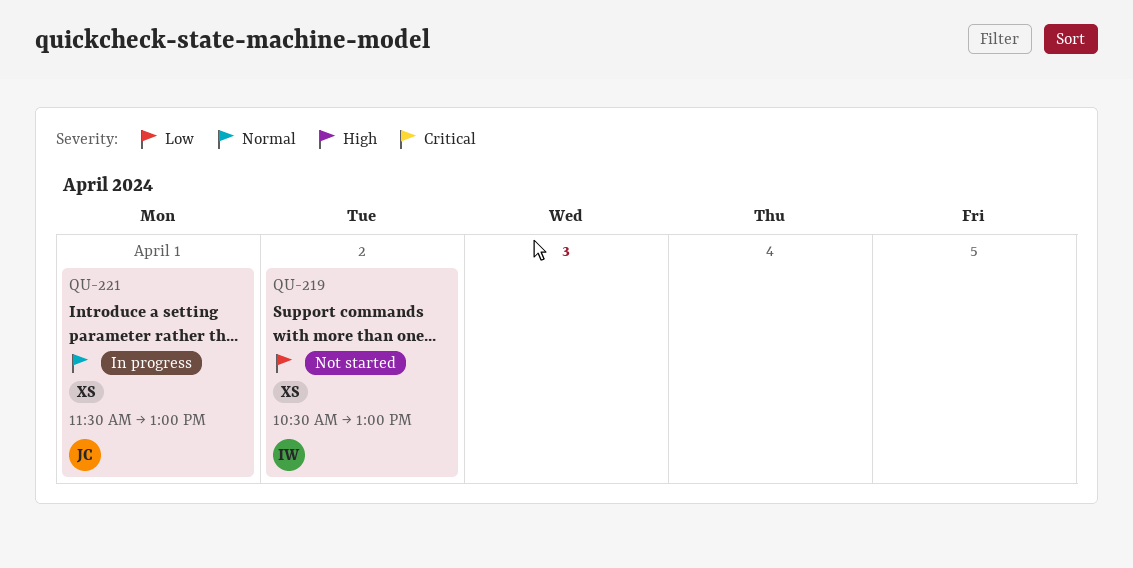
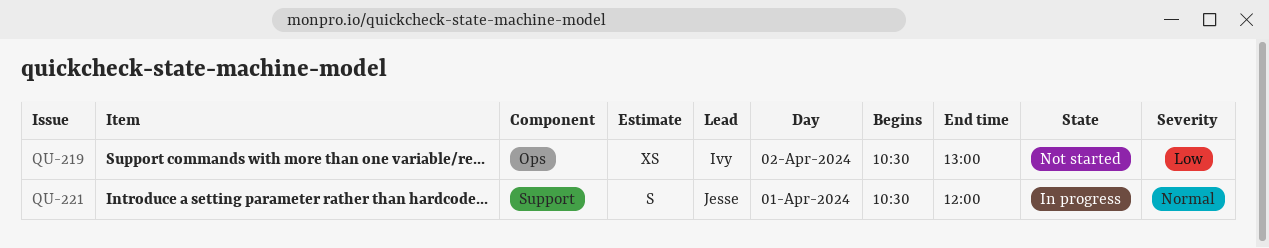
QU-221, estimate: XS -> S
QU-221, begins: 11:30 -> 10:30
QU-221, ends: 13:00 -> 12:00

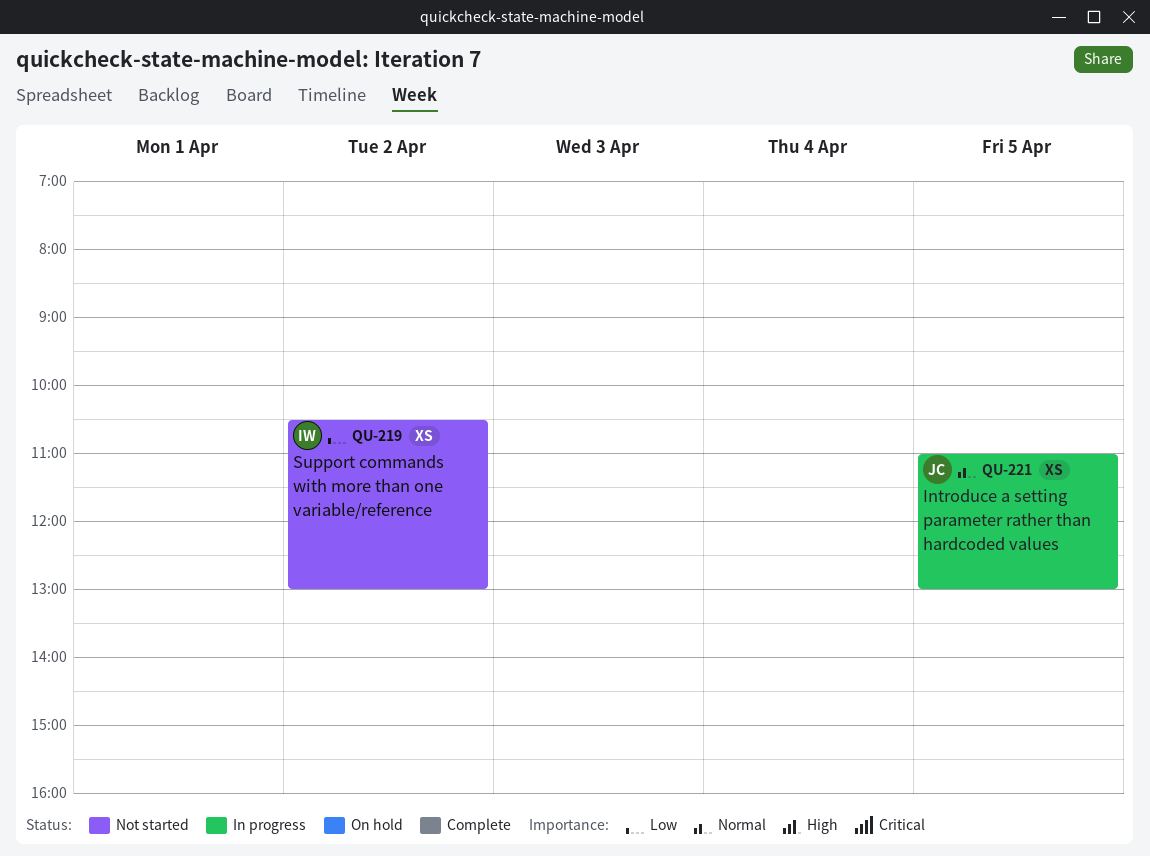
QU-221, estimate: S -> XS
QU-221, day: Apr 1 -> Apr 5
QU-221, begins: 10:30 -> 11:00
QU-221, ends: 12:00 -> 13:00

